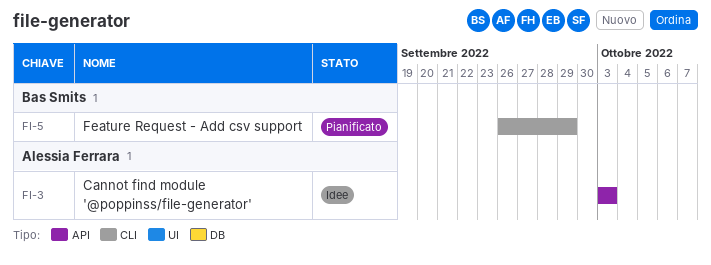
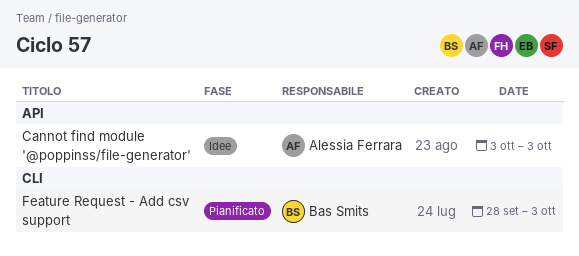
Feature Request - Add csv support, start: Sep 26 -> Sep 28
Feature Request - Add csv support, due: Sep 29 -> Oct 3

